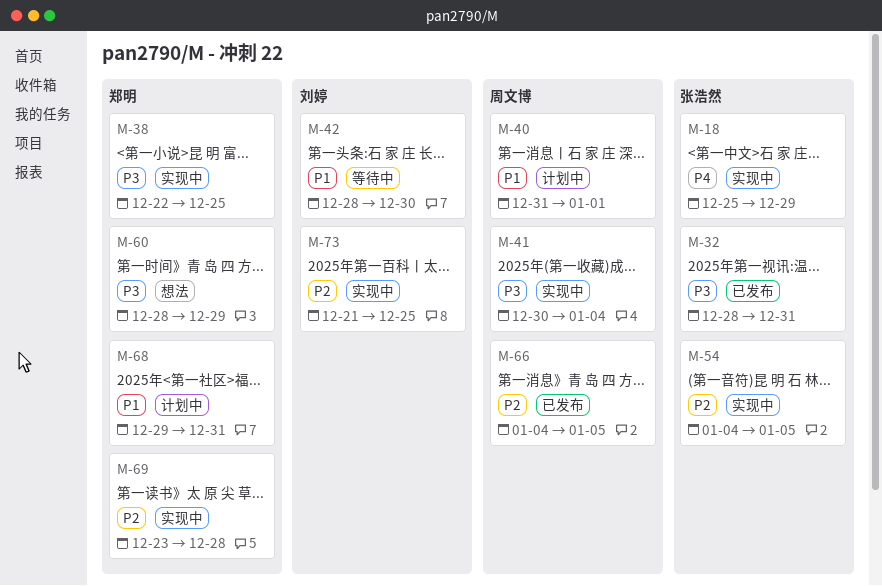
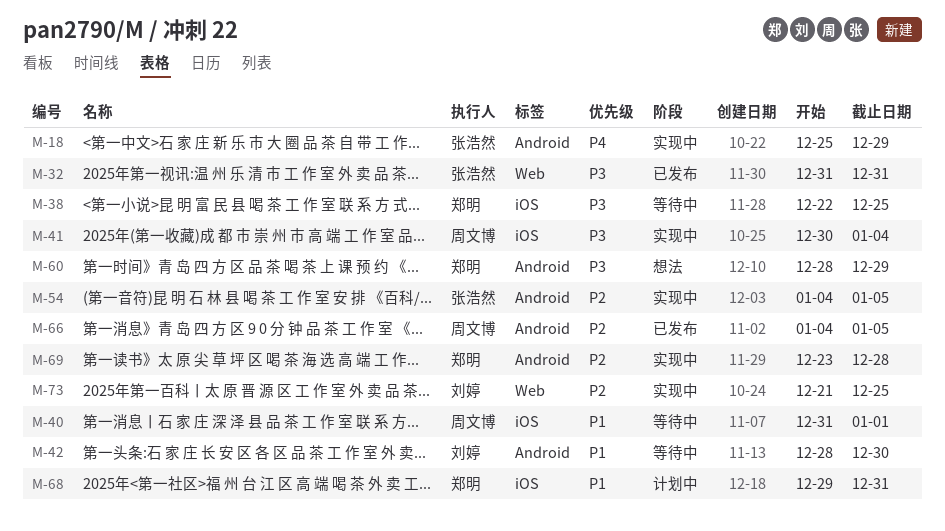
M-32, start: Dec 28 -> Dec 31
M-38, status: 实现中 -> 等待中
M-40, status: 计划中 -> 等待中

